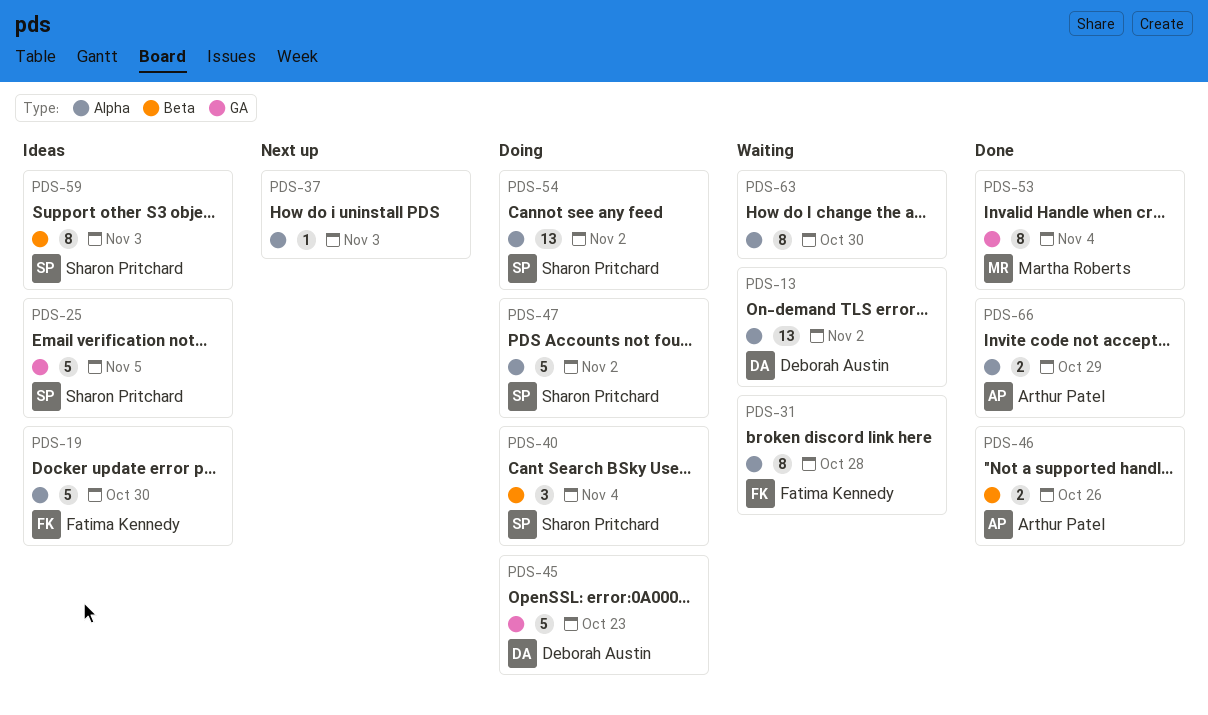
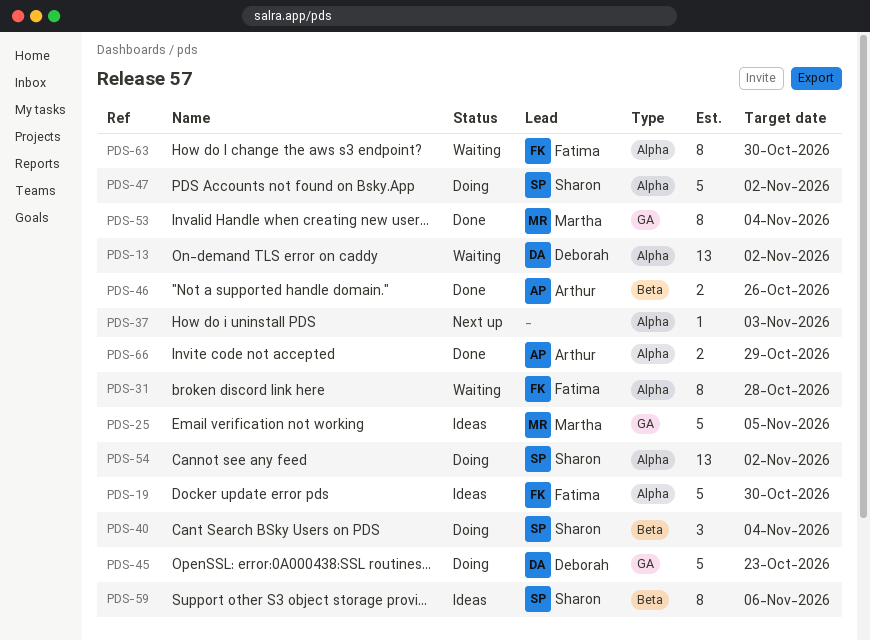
PDS-25, owner: Sharon Pritchard -> Martha Roberts
PDS-59, due: Nov 3 -> Nov 6
PDS-63, owner: none -> Fatima Kennedy

